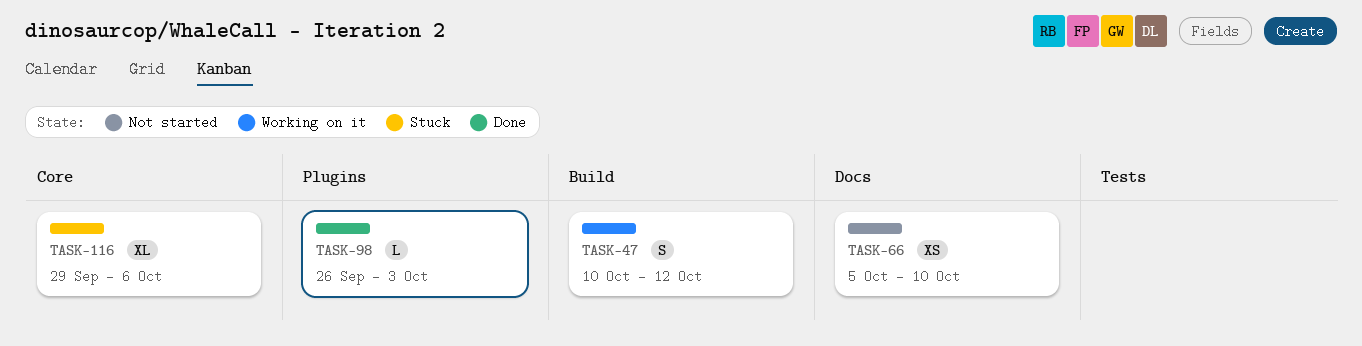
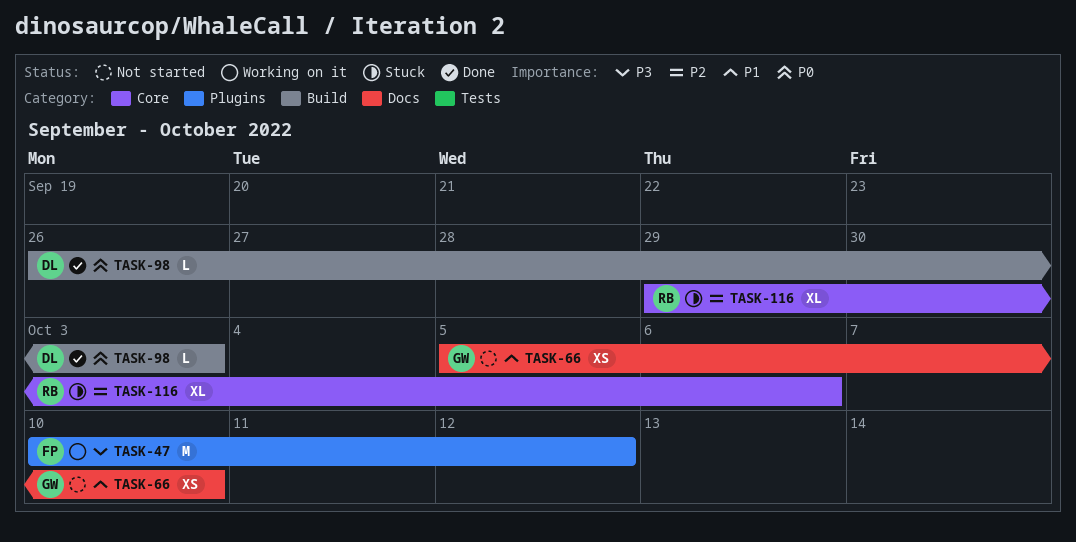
TASK-47, label: Build -> Plugins
TASK-47, estimate: S -> M
TASK-98, label: Plugins -> Build

